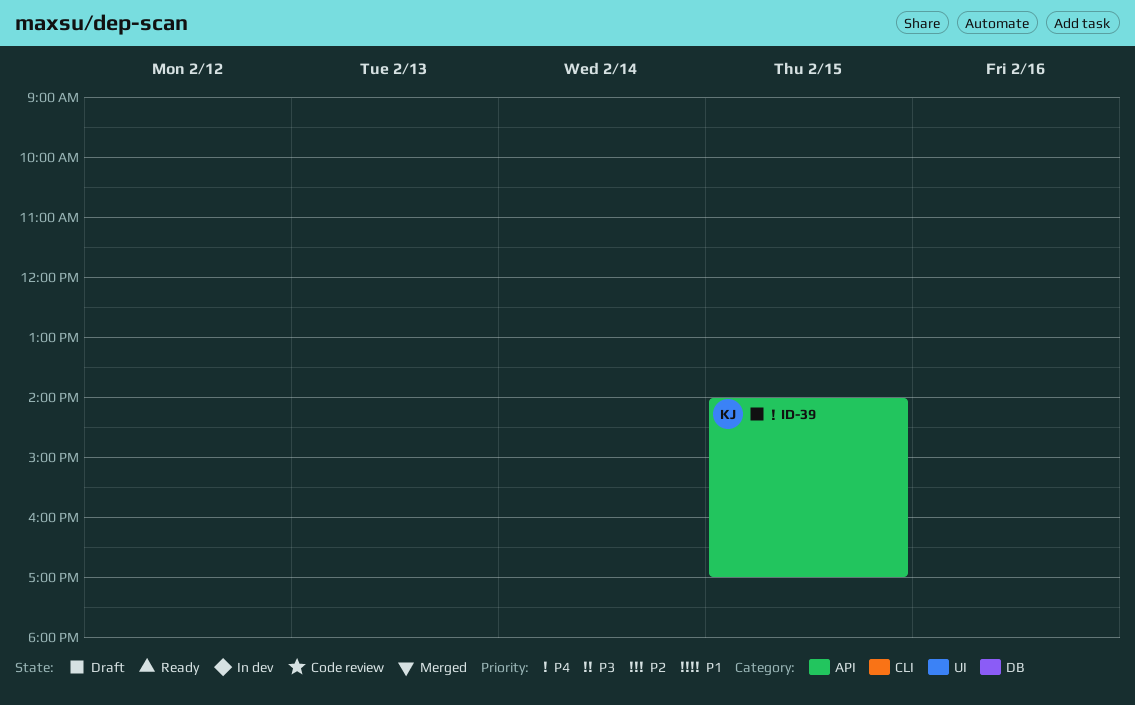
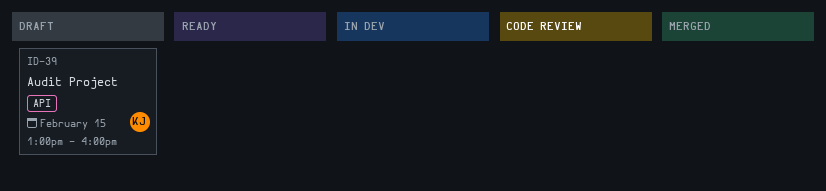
ID-39, begins: 14:00 -> 13:00
ID-39, ends: 17:00 -> 16:00

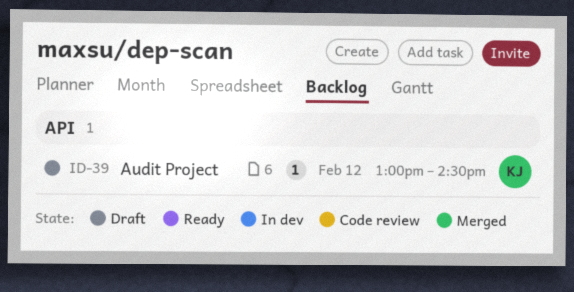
ID-39, day: Feb 15 -> Feb 12
ID-39, ends: 16:00 -> 14:30

